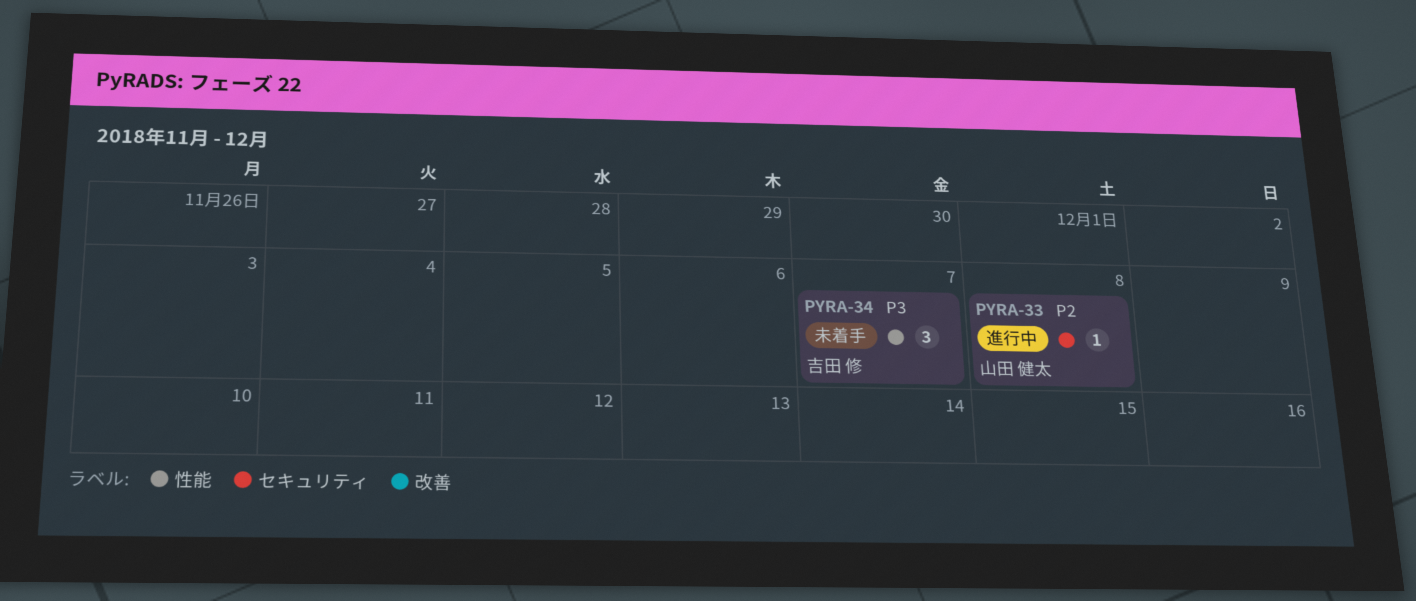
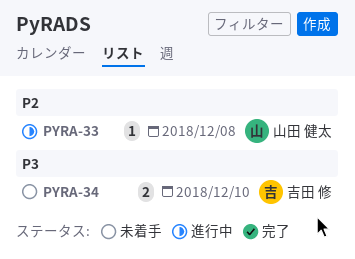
PYRA-34, estimate: 3 -> 2
PYRA-34, due: Dec 7 -> Dec 10

